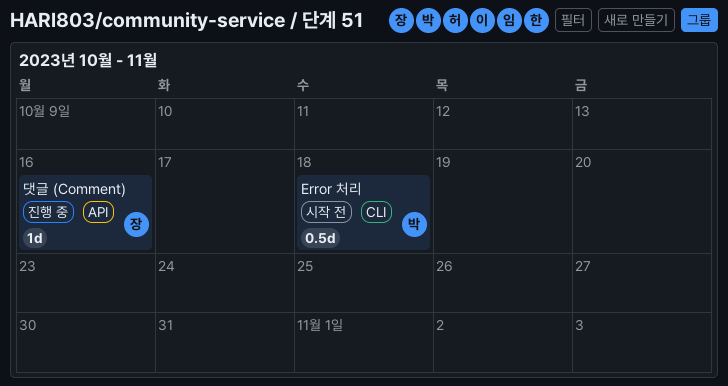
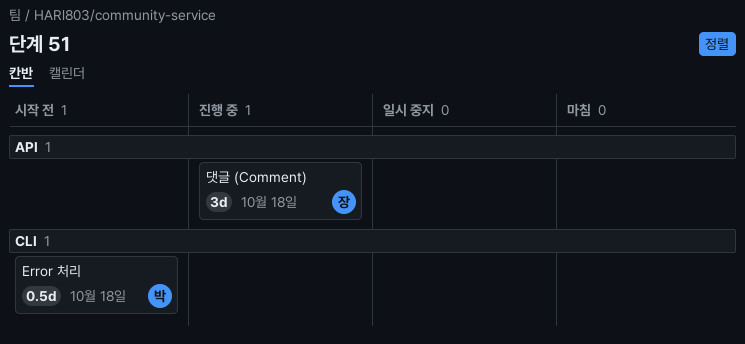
댓글 (Comment), estimate: 1d -> 3d
댓글 (Comment), due: Oct 16 -> Oct 18

